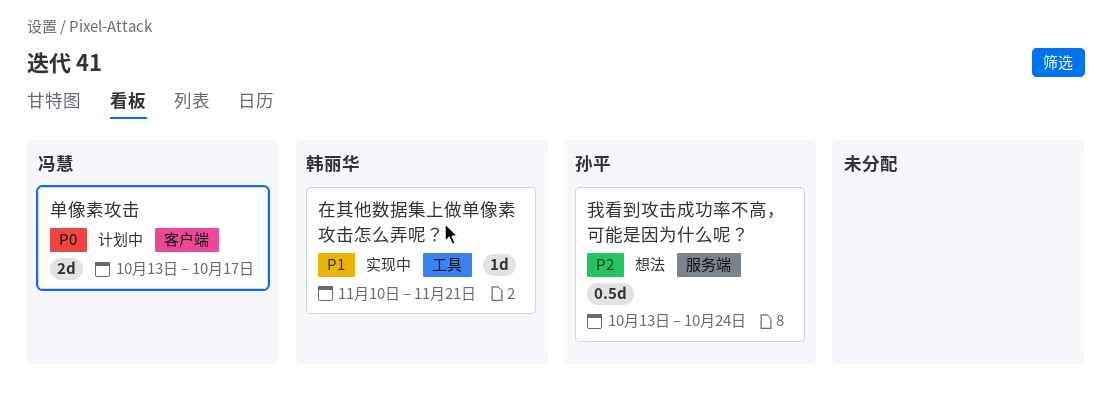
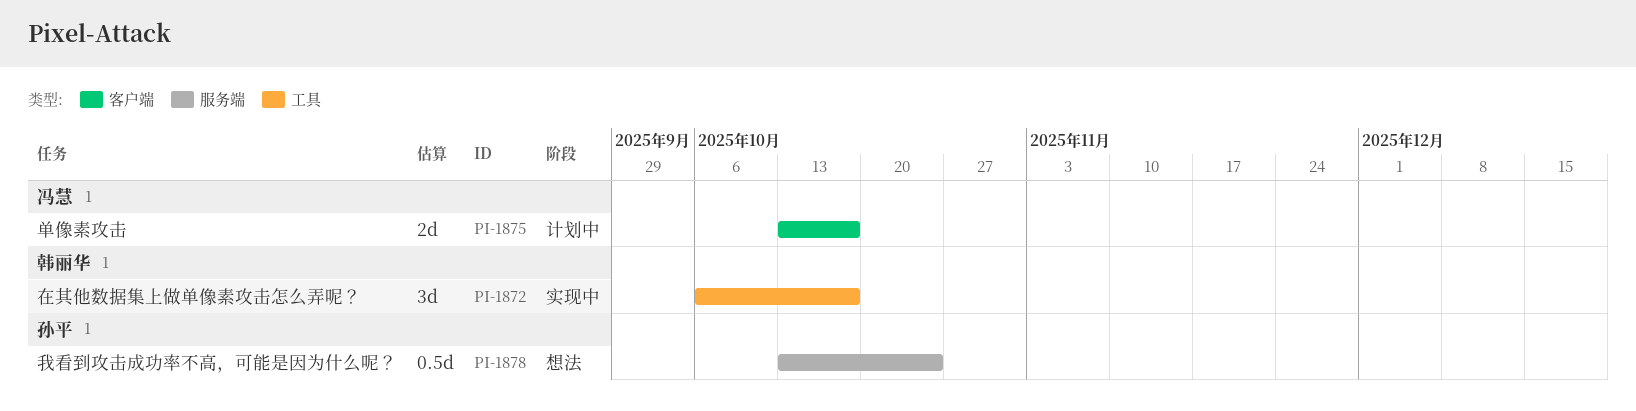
在其他数据集上做单像素攻击怎么弄呢？, estimate: 1d -> 3d
在其他数据集上做单像素攻击怎么弄呢？, start: Nov 10 -> Oct 6
在其他数据集上做单像素攻击怎么弄呢？, due: Nov 21 -> Oct 17

